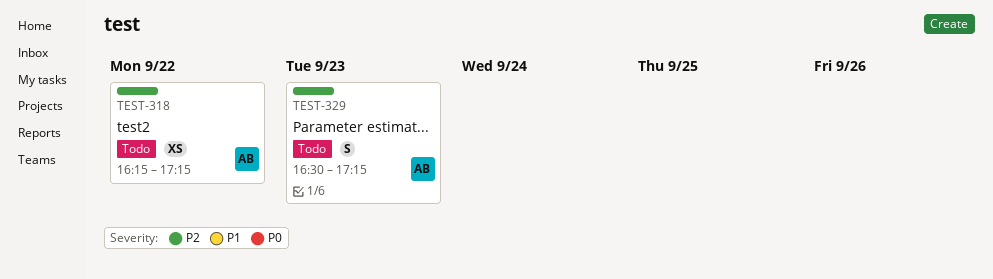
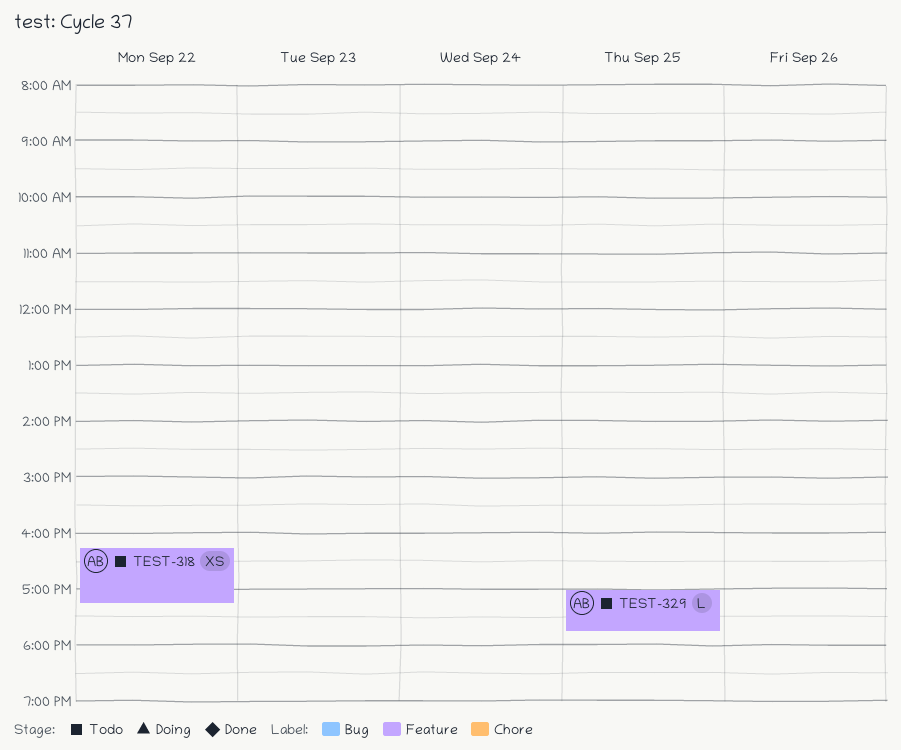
TEST-329, estimate: S -> L
TEST-329, day: Sep 23 -> Sep 25
TEST-329, begins: 16:30 -> 17:00
TEST-329, ends: 17:15 -> 17:45

